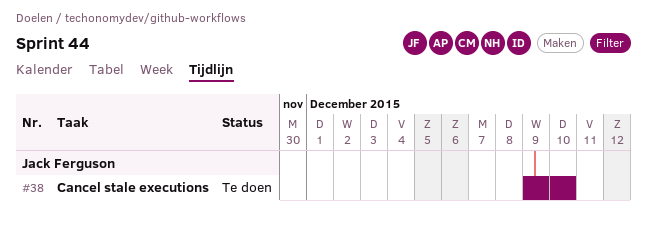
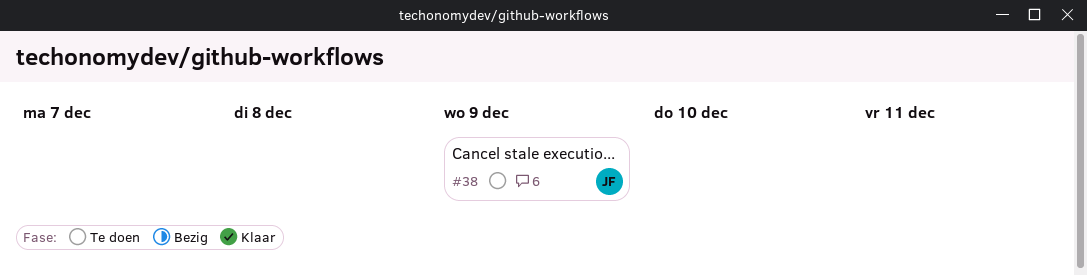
#38, due: Dec 10 -> Dec 9

